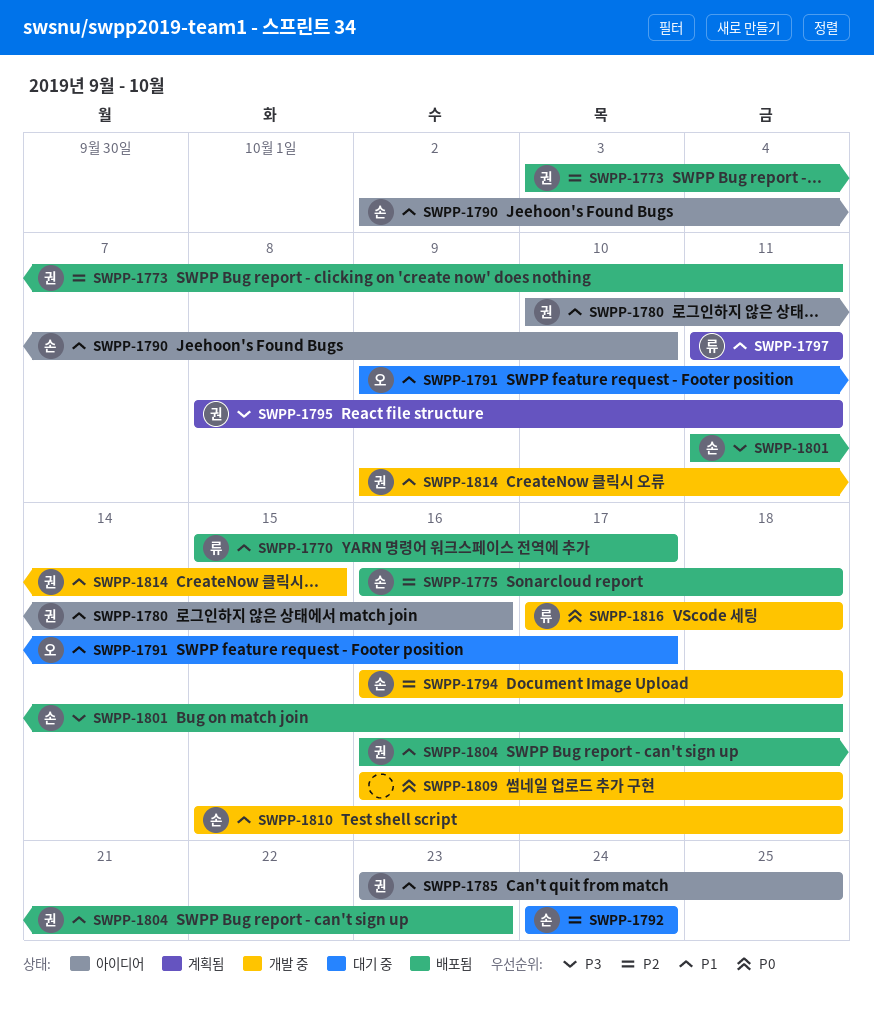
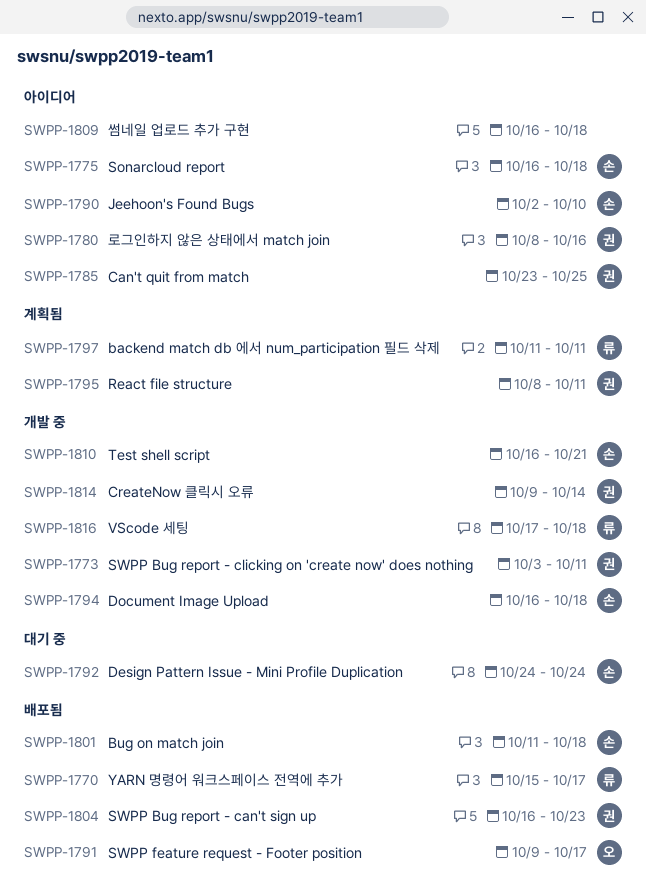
SWPP-1773, status: 배포됨 -> 개발 중
SWPP-1775, status: 배포됨 -> 아이디어
SWPP-1780, start: Oct 10 -> Oct 8
SWPP-1791, status: 대기 중 -> 배포됨
SWPP-1809, status: 개발 중 -> 아이디어
SWPP-1810, start: Oct 15 -> Oct 16
SWPP-1810, due: Oct 18 -> Oct 21
SWPP-1814, due: Oct 15 -> Oct 14

